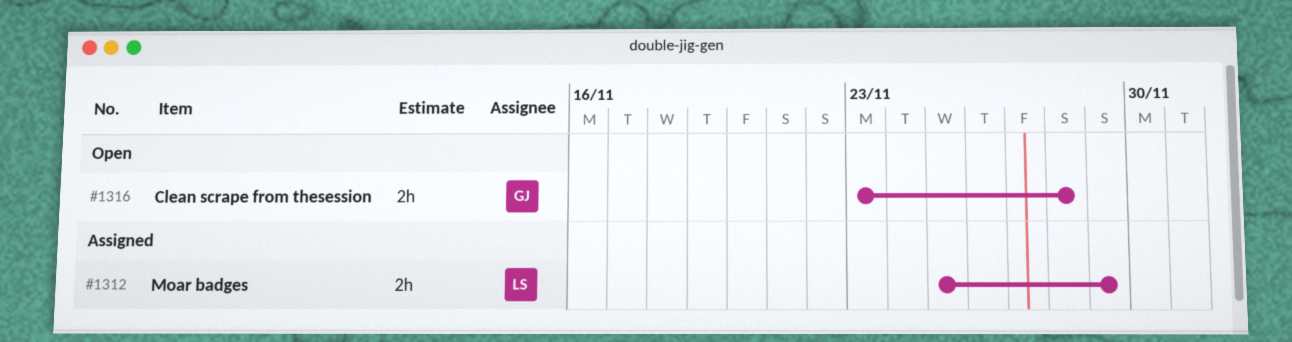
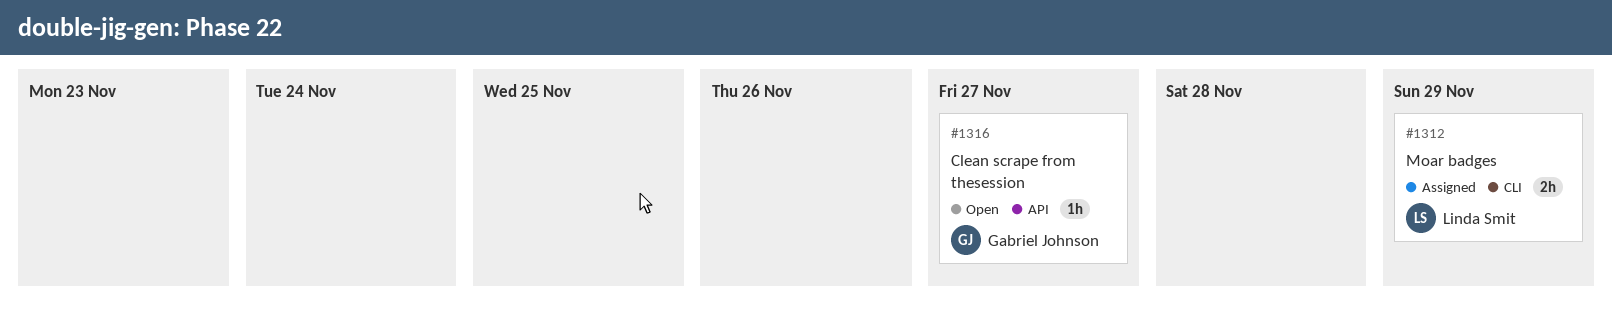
#1316, estimate: 2h -> 1h
#1316, due: Nov 28 -> Nov 27

